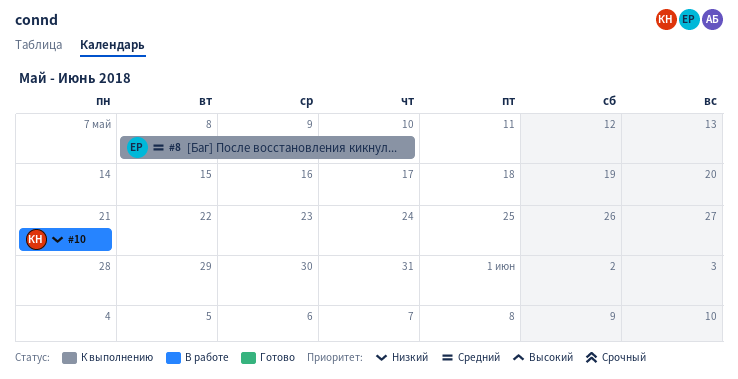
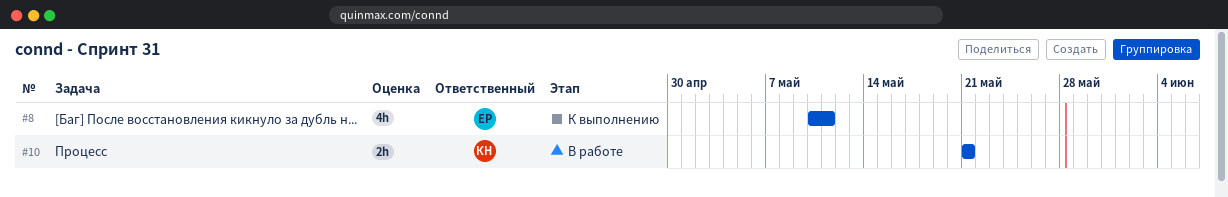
#8, start: May 8 -> May 10
#8, due: May 10 -> May 11

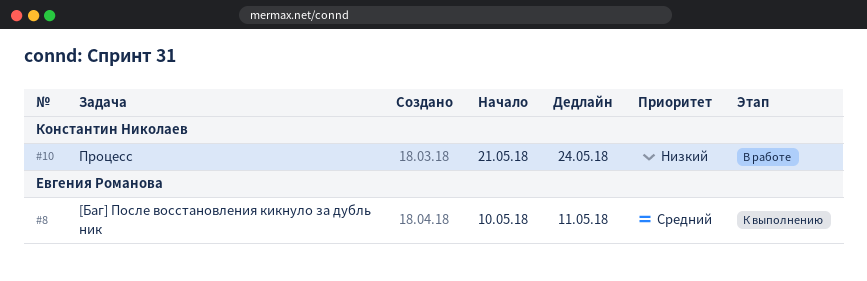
#10, due: May 21 -> May 24

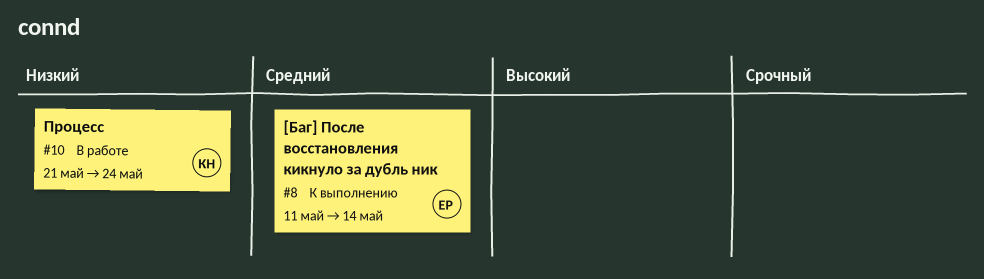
#8, start: May 10 -> May 11
#8, due: May 11 -> May 14

